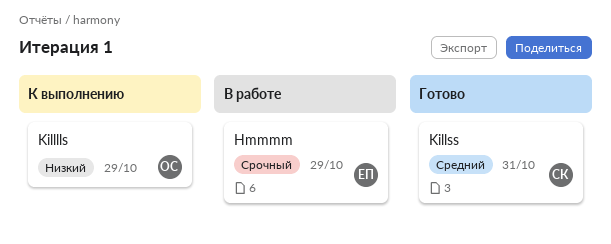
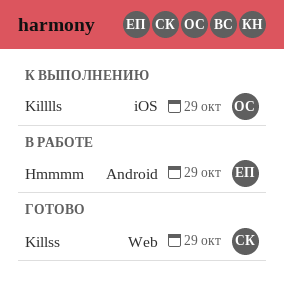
Killss, due: Oct 31 -> Oct 29

